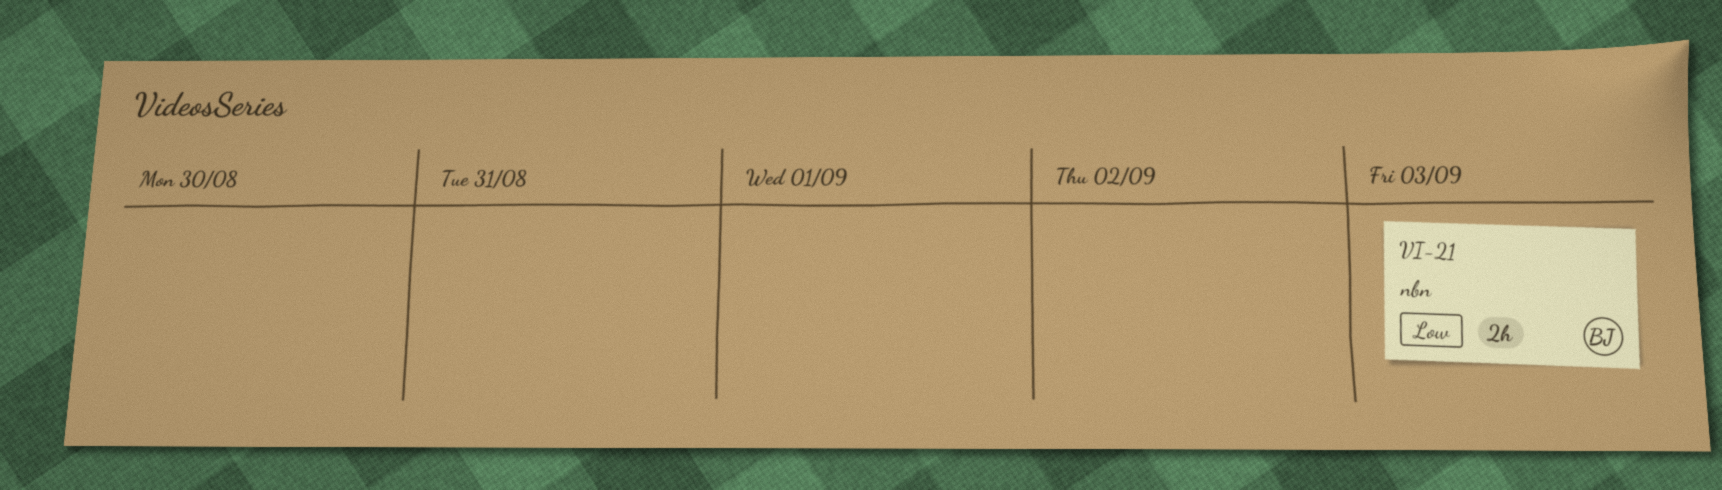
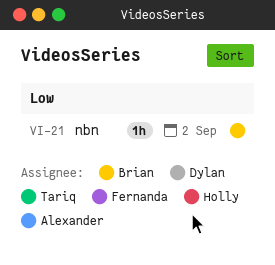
VI-21, estimate: 2h -> 1h
VI-21, due: Sep 3 -> Sep 2

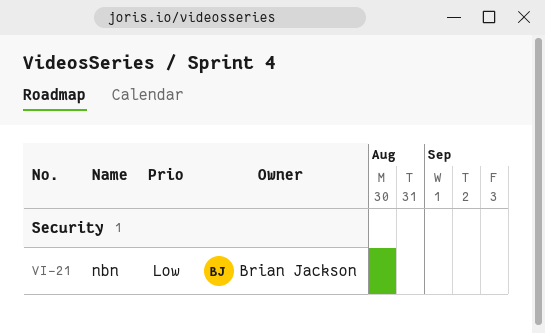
VI-21, due: Sep 2 -> Aug 30

